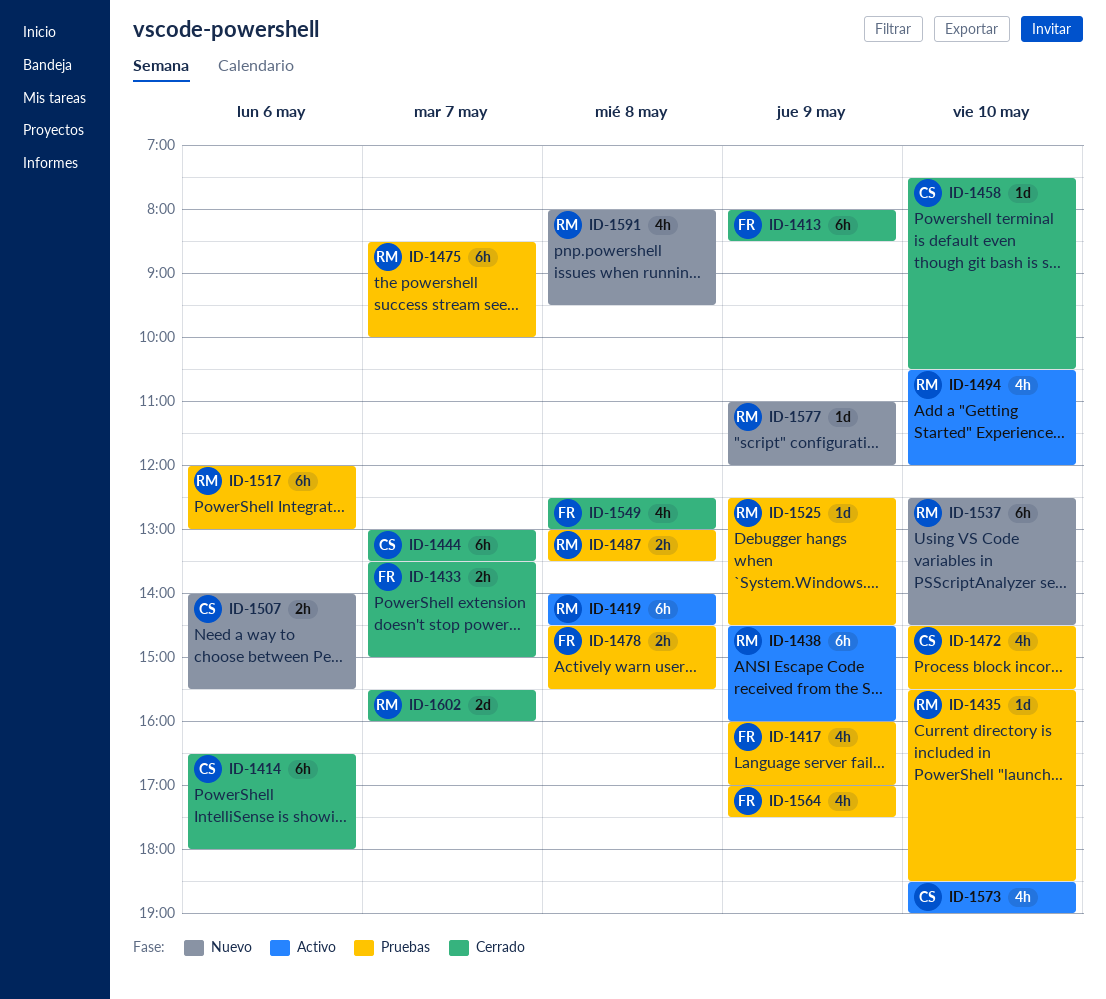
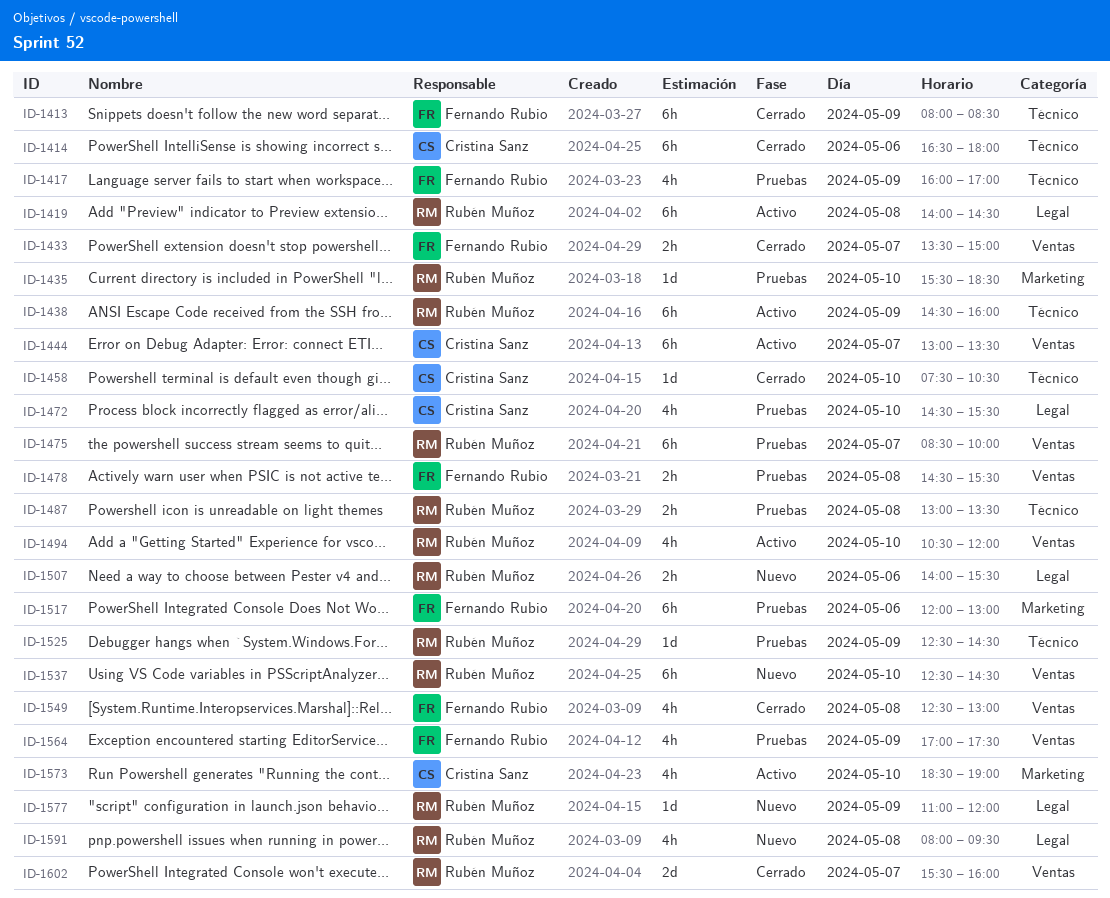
ID-1444, status: Cerrado -> Activo
ID-1507, owner: Cristina Sanz -> Rubén Muñoz
ID-1517, owner: Rubén Muñoz -> Fernando Rubio

